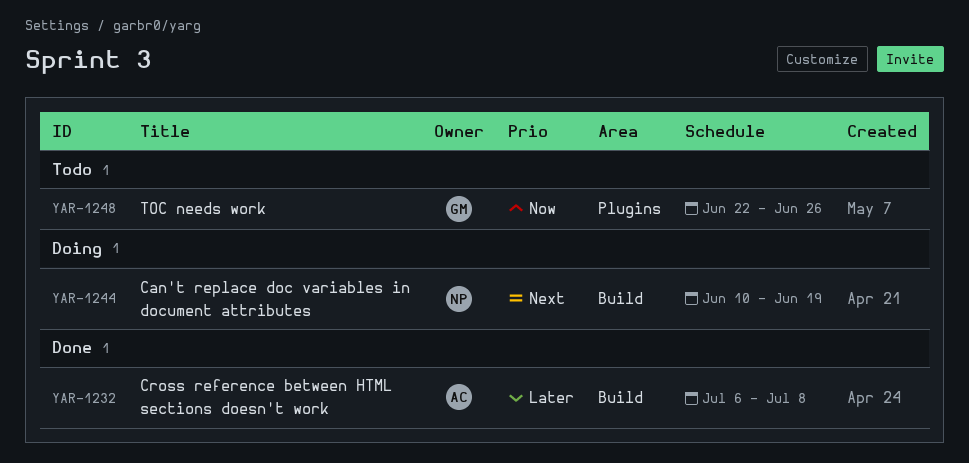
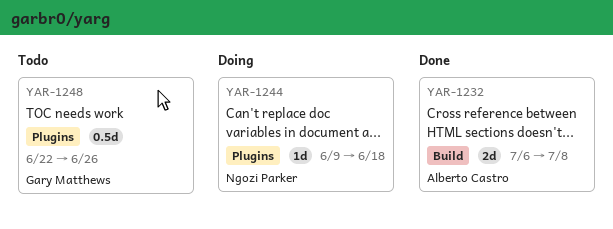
YAR-1244, label: Build -> Plugins
YAR-1244, start: Jun 10 -> Jun 9
YAR-1244, due: Jun 19 -> Jun 18

